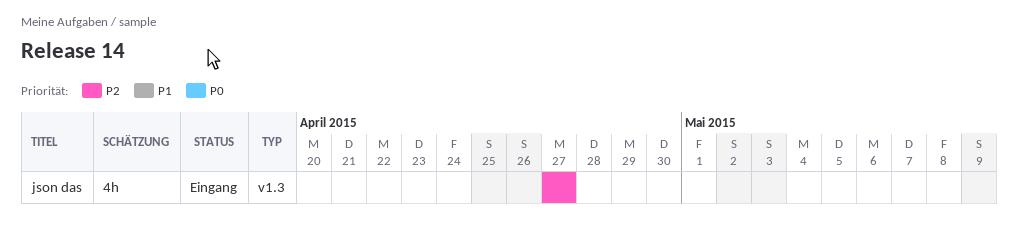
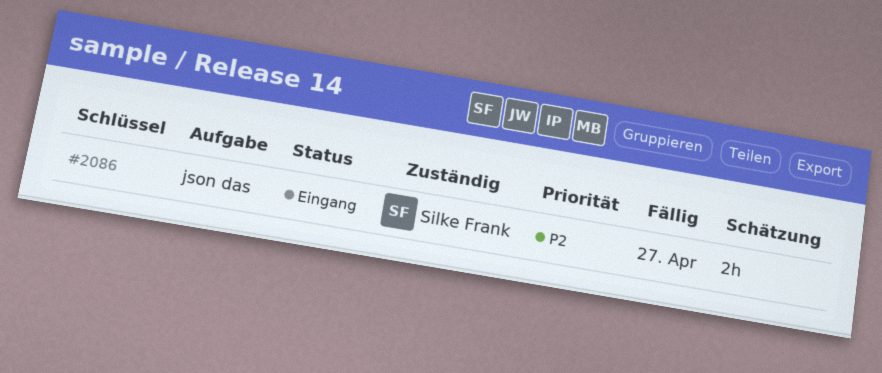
json das, estimate: 4h -> 2h

